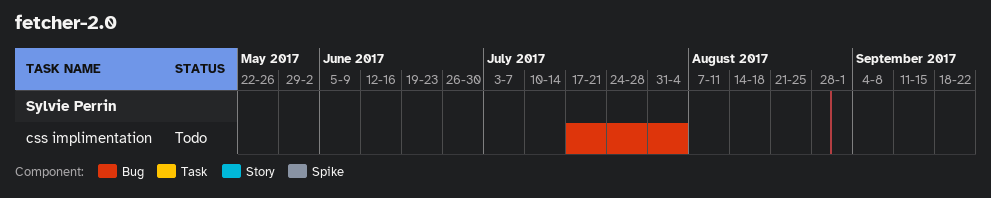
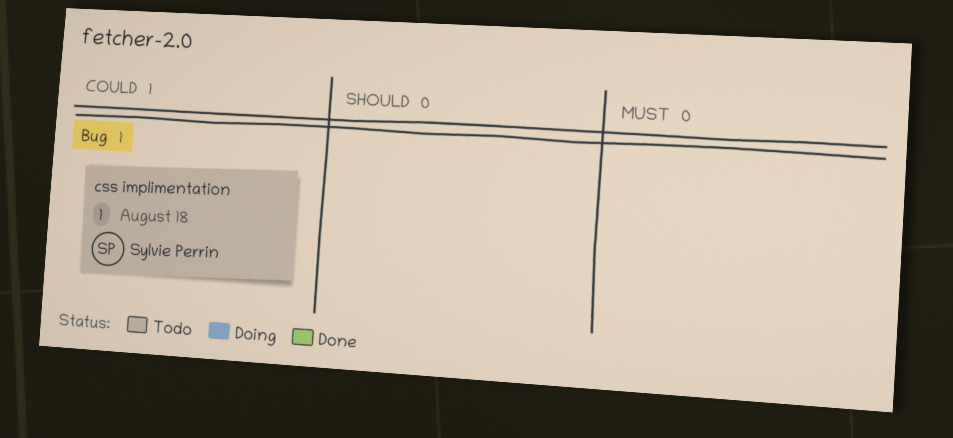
css implimentation, due: Aug 4 -> Aug 18

